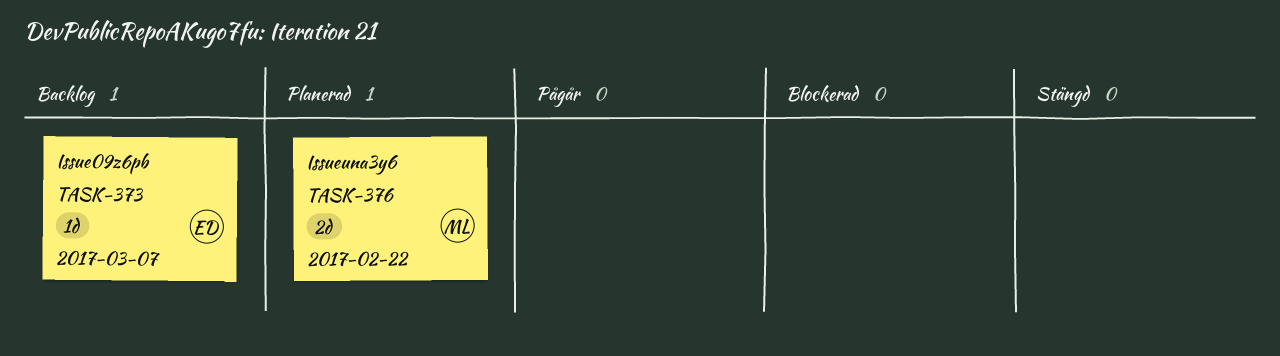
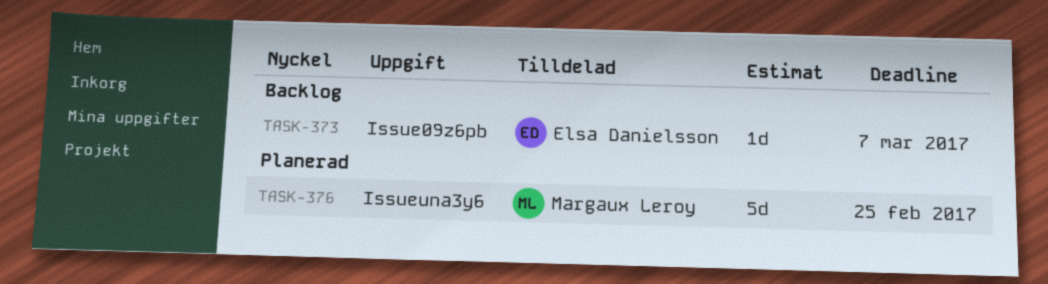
TASK-376, estimate: 2d -> 5d
TASK-376, due: Feb 22 -> Feb 25

